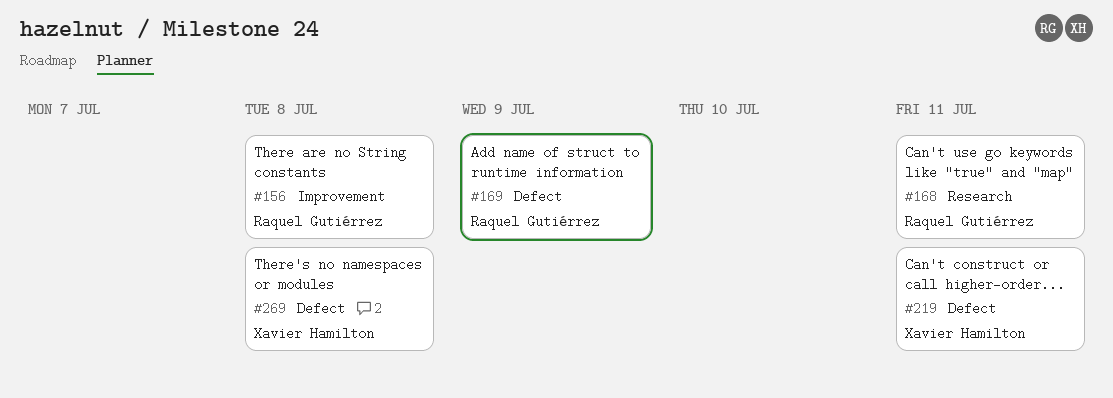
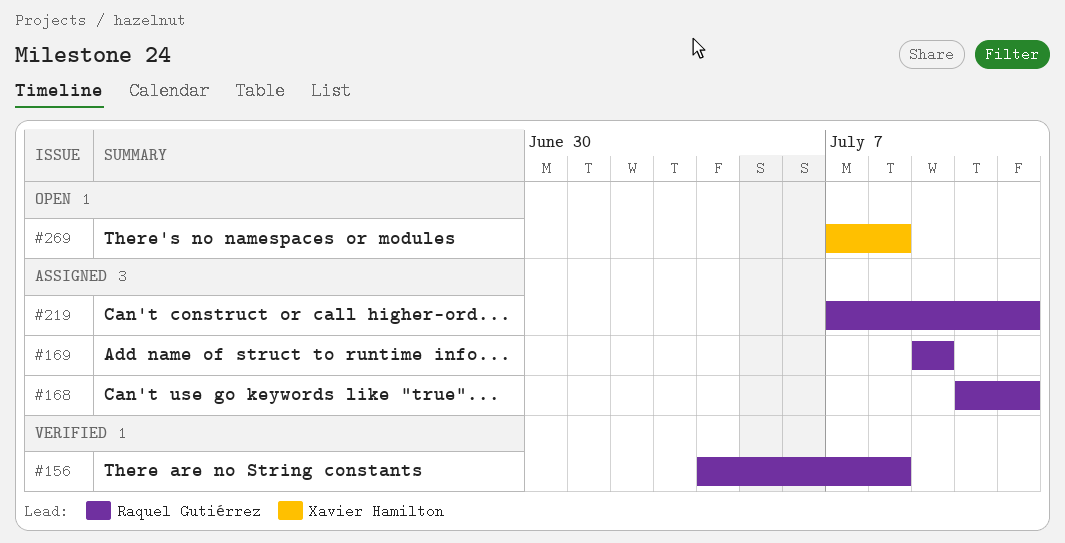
#219, owner: Xavier Hamilton -> Raquel Gutiérrez

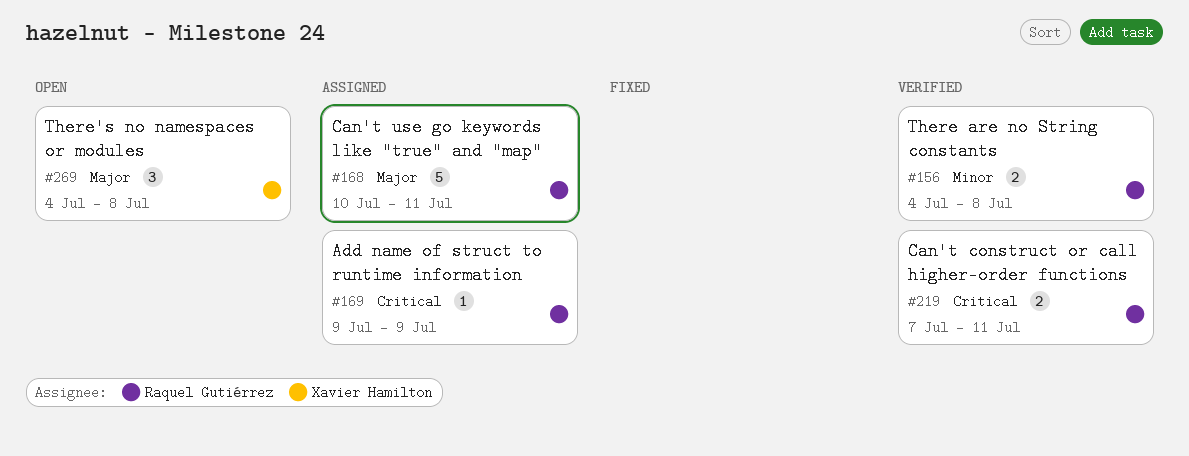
#219, status: Assigned -> Verified
#269, start: Jul 7 -> Jul 4

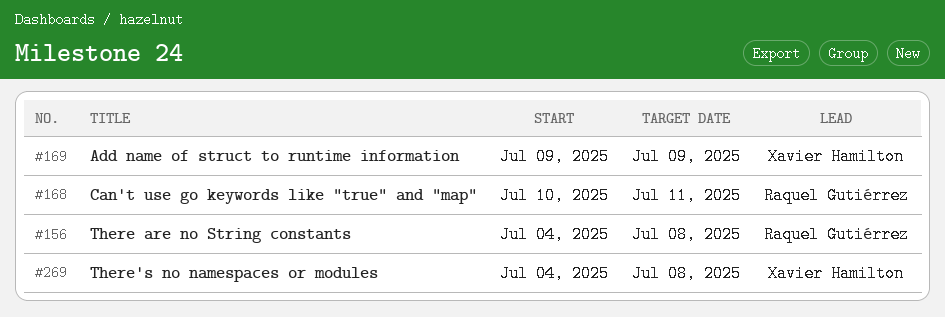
#169, owner: Raquel Gutiérrez -> Xavier Hamilton
#219: present -> none

